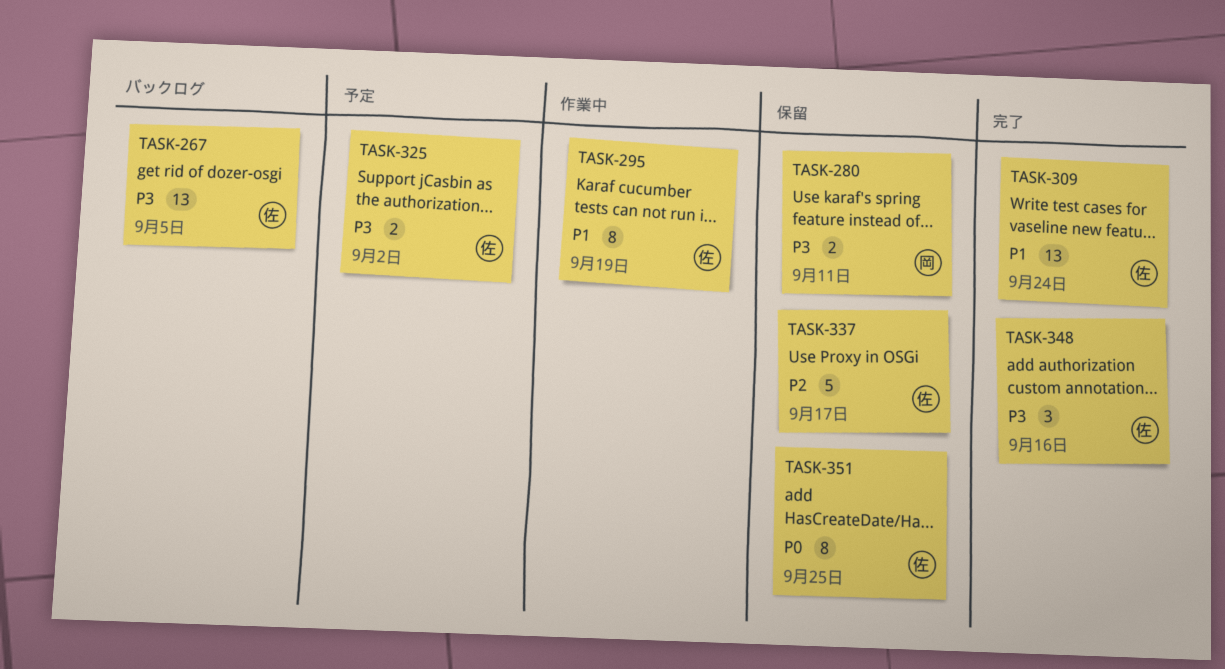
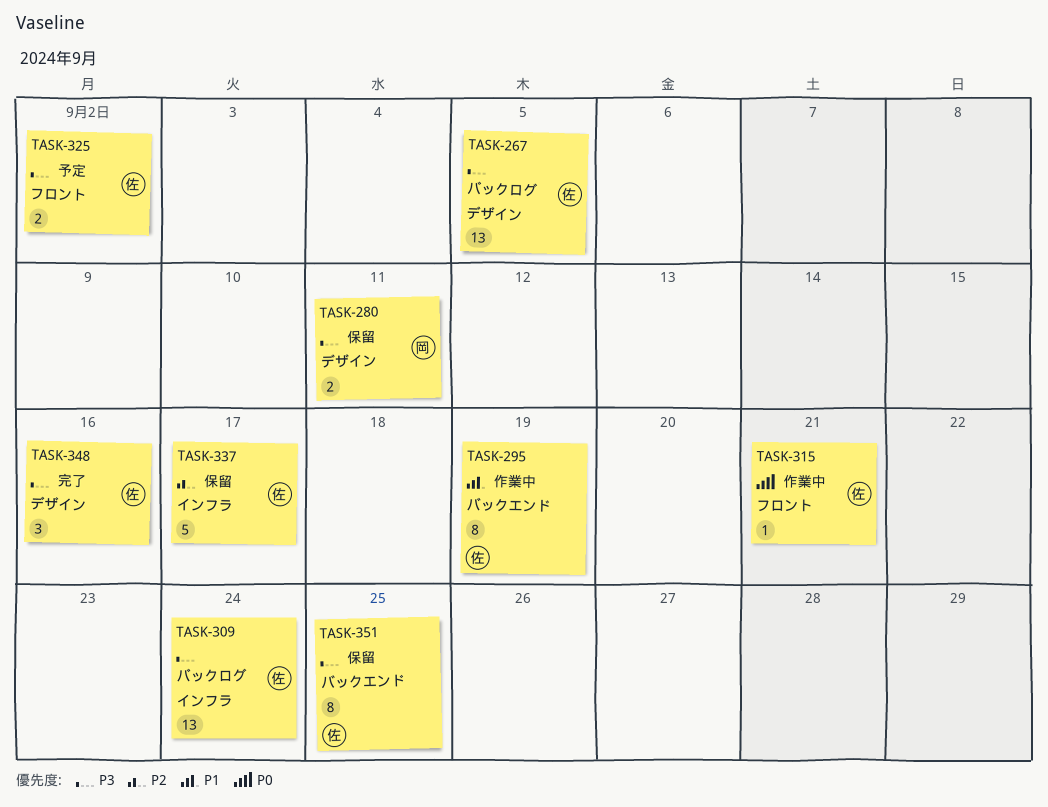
TASK-309, status: 完了 -> バックログ
TASK-309, priority: P1 -> P3
TASK-315: none -> present
TASK-351, priority: P0 -> P3

